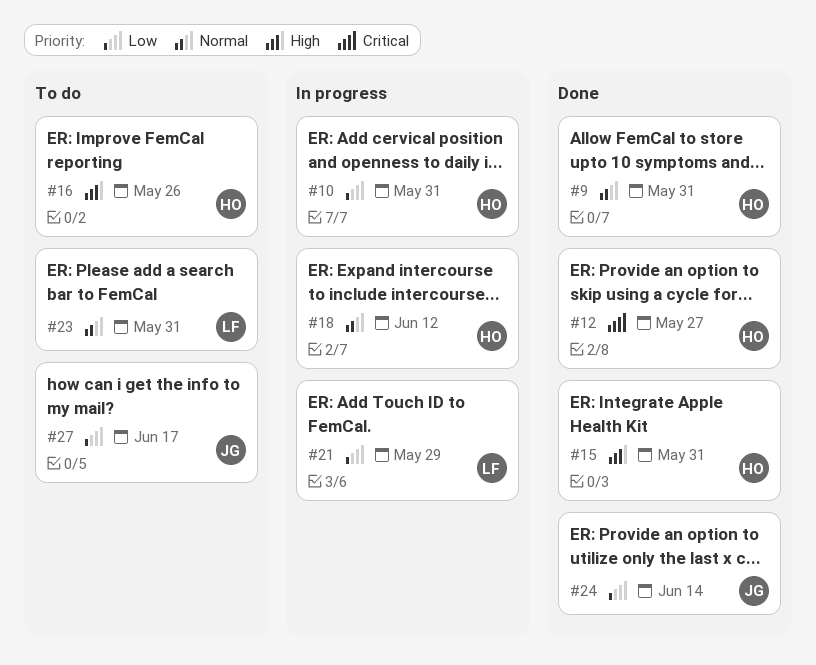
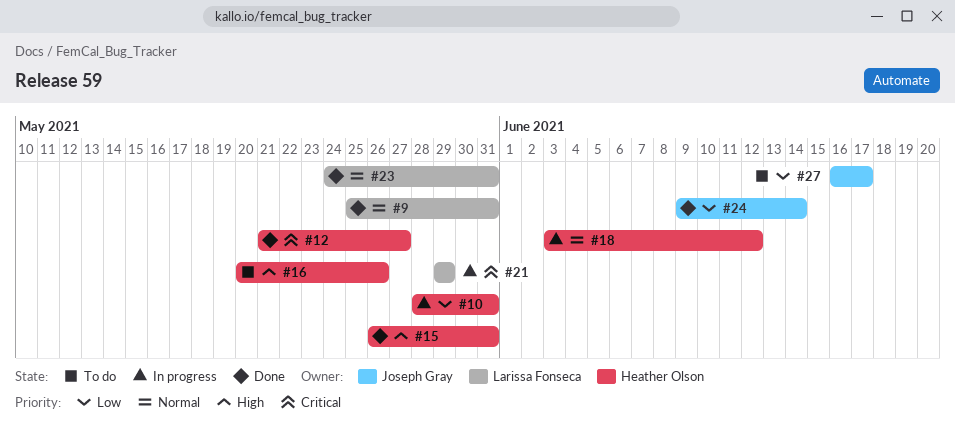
#9, owner: Heather Olson -> Larissa Fonseca
#21, priority: Low -> Critical
#23, status: To do -> Done

